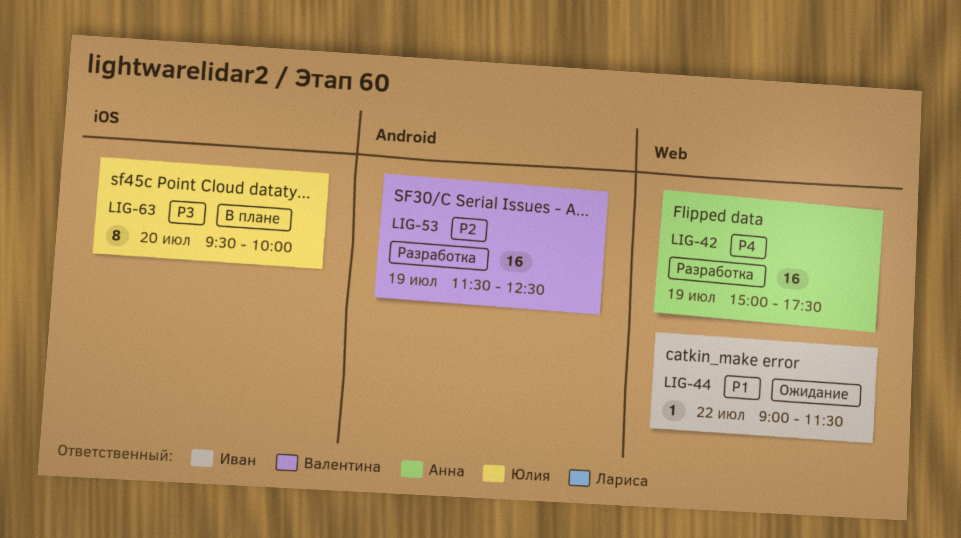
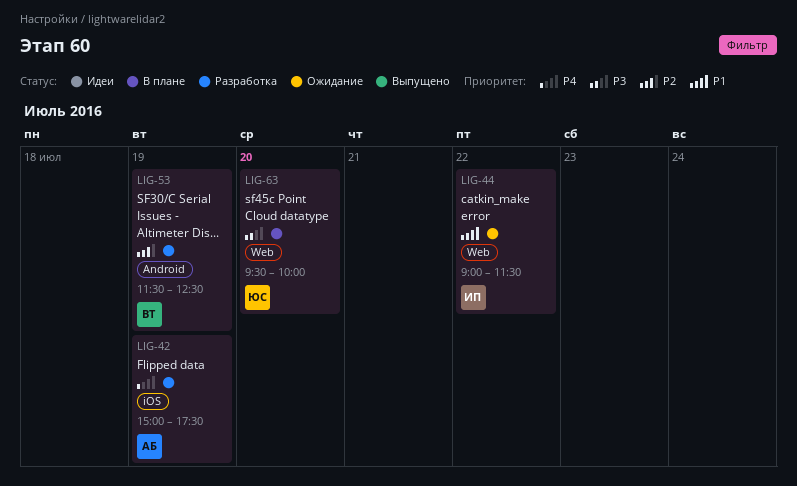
LIG-42, label: Web -> iOS
LIG-63, label: iOS -> Web

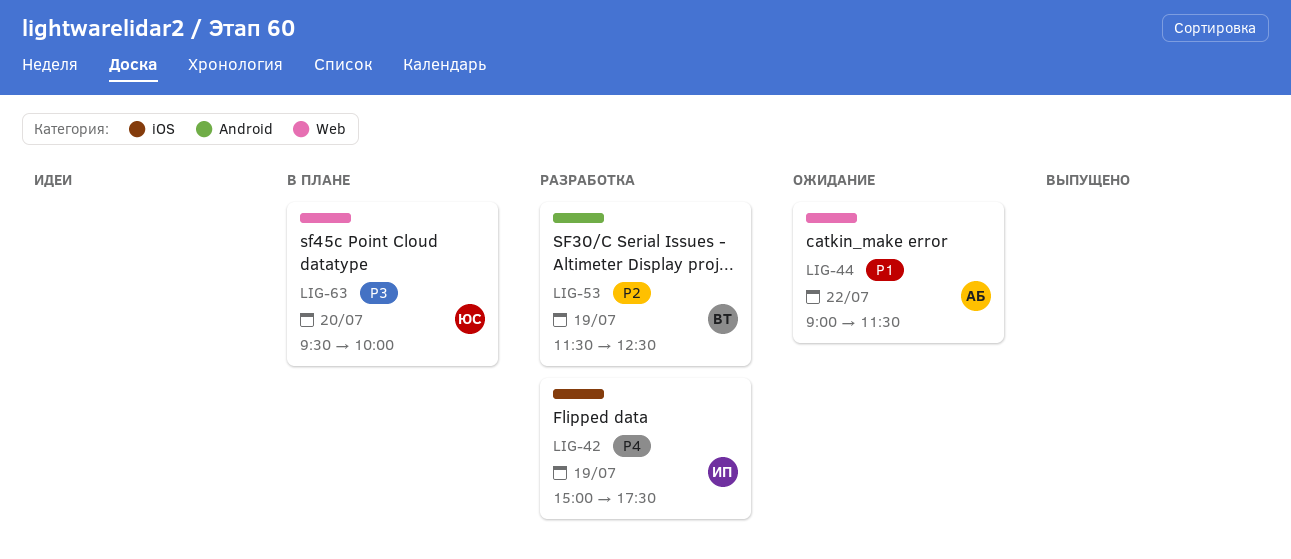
LIG-42, owner: АБ -> ИП
LIG-44, owner: ИП -> АБ

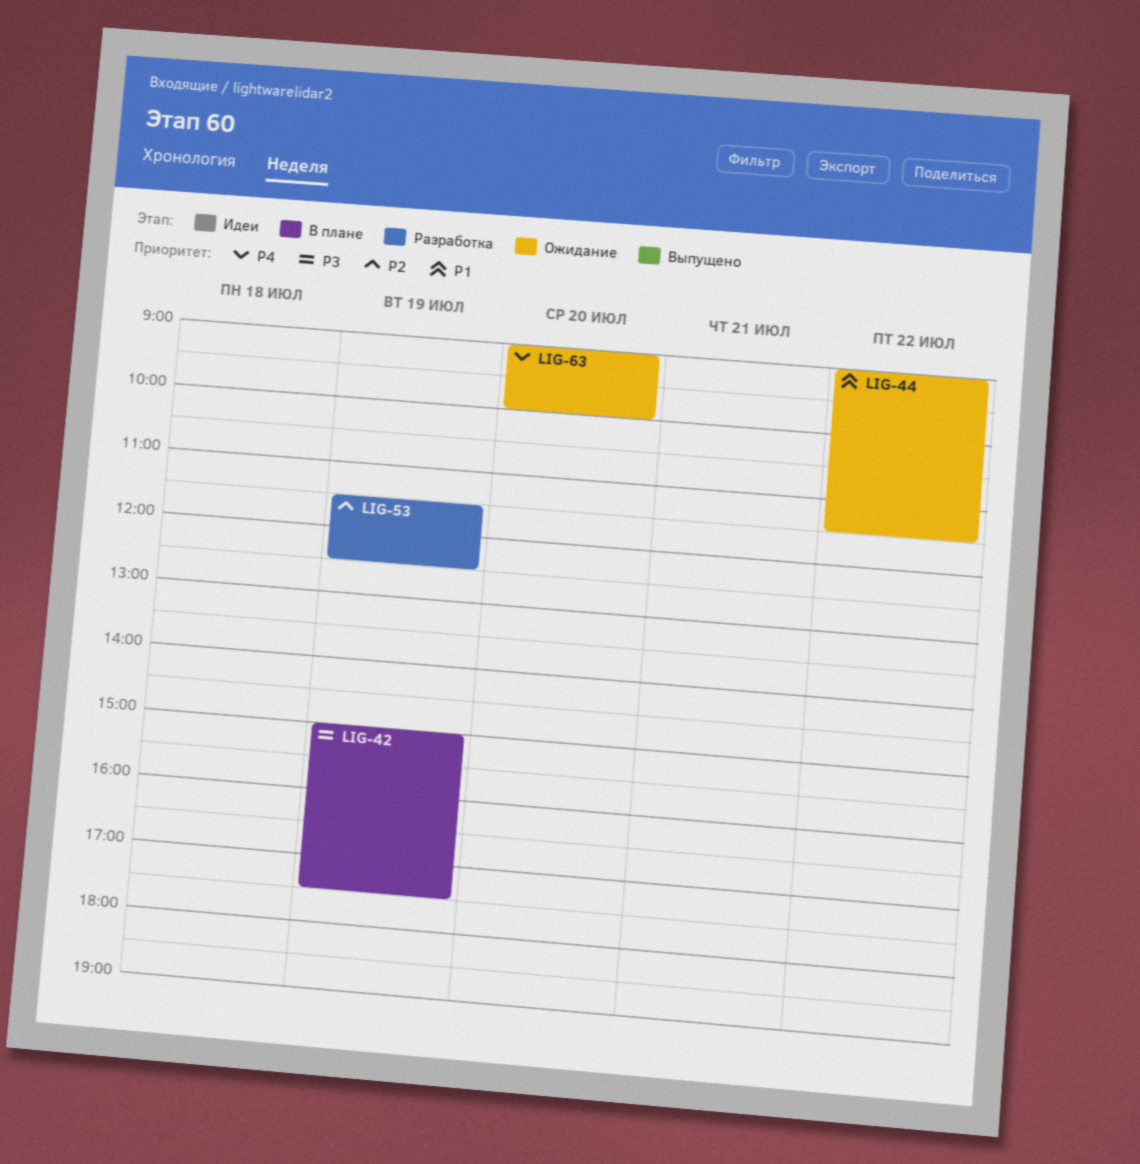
LIG-42, status: Разработка -> В плане
LIG-42, priority: P4 -> P3
LIG-63, status: В плане -> Ожидание
LIG-63, priority: P3 -> P4
LIG-63, begins: 09:30 -> 09:00

